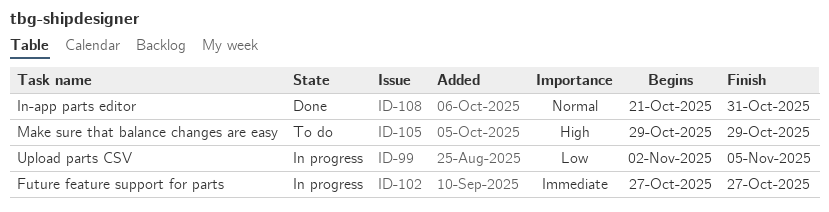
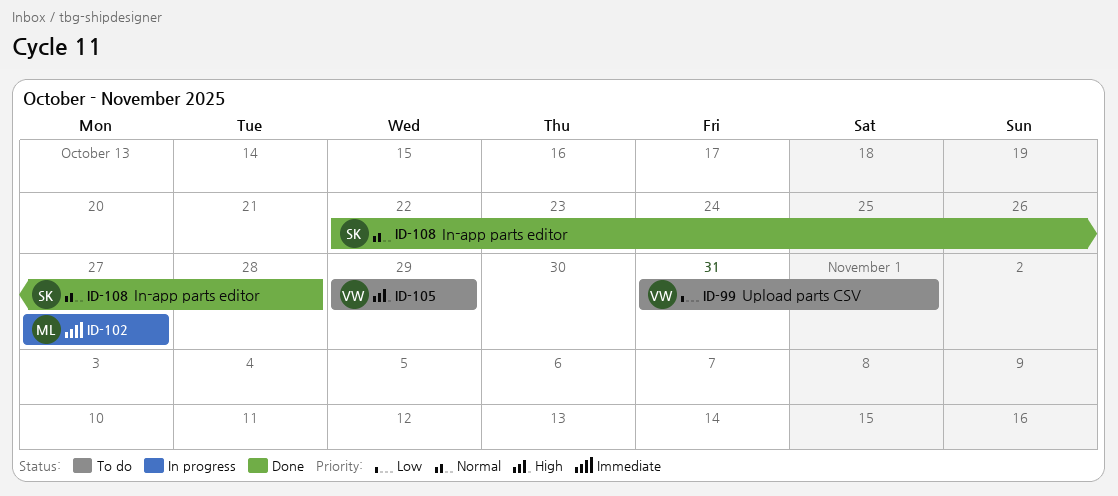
ID-99, status: In progress -> To do
ID-99, start: Nov 2 -> Oct 31
ID-99, due: Nov 5 -> Nov 1
ID-108, start: Oct 21 -> Oct 22
ID-108, due: Oct 31 -> Oct 28

